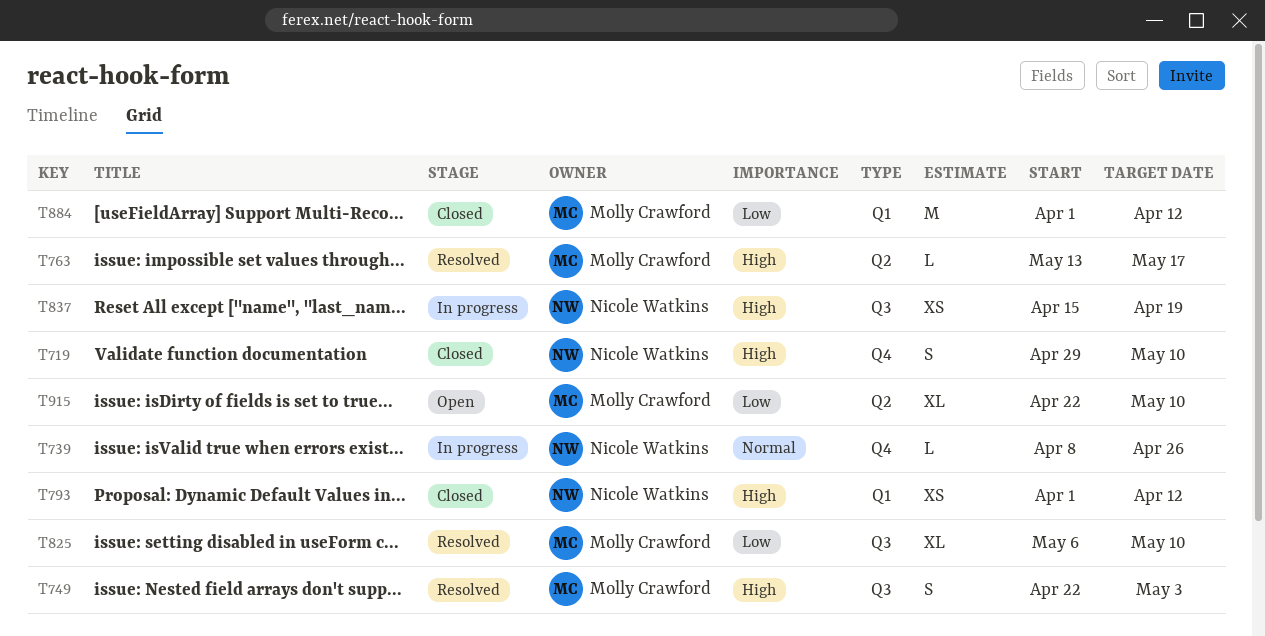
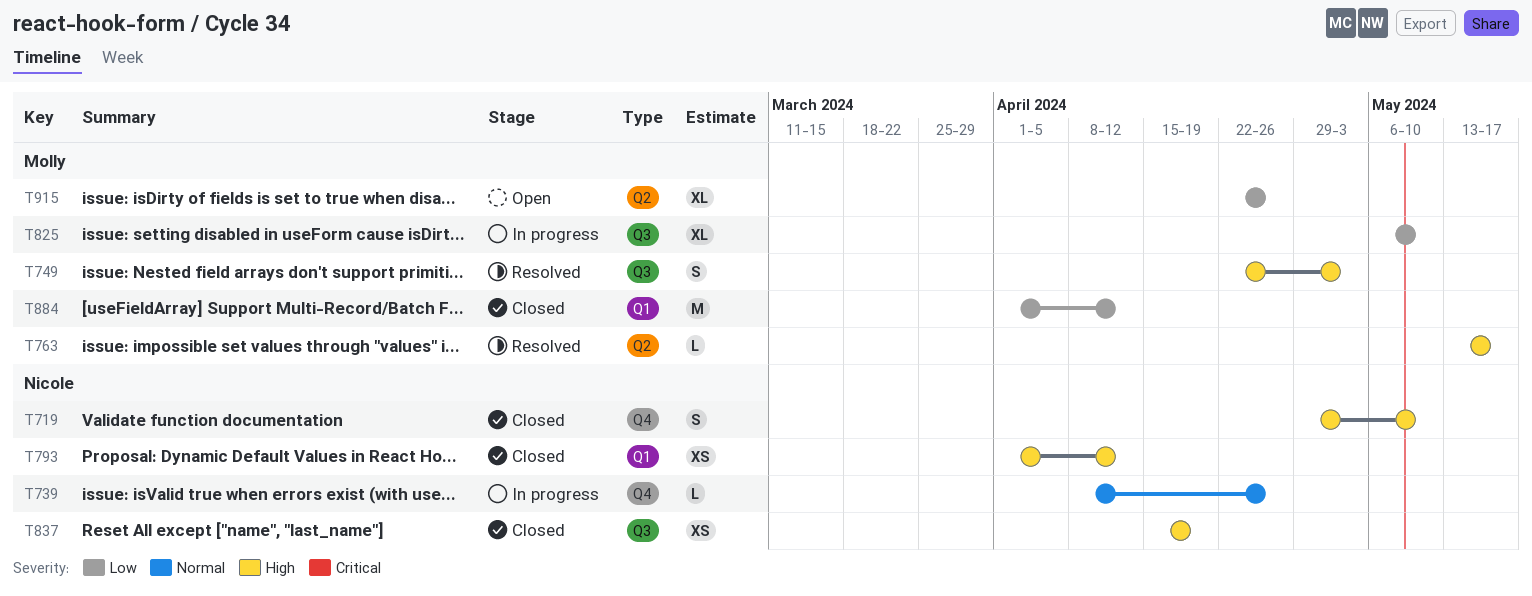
T825, status: Resolved -> In progress
T837, status: In progress -> Closed
T915, due: May 10 -> Apr 26

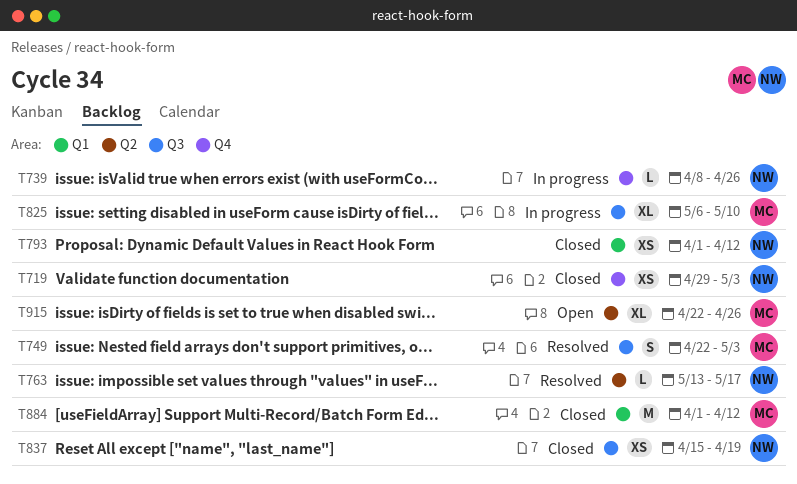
T719, estimate: S -> XS
T719, due: May 10 -> May 3
T763, owner: Molly -> Nicole

